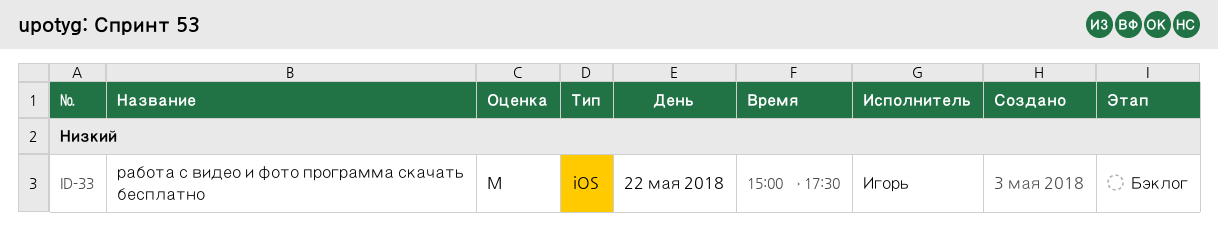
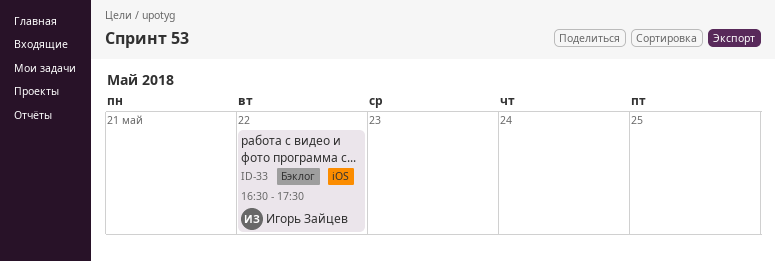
ID-33, begins: 15:00 -> 16:30

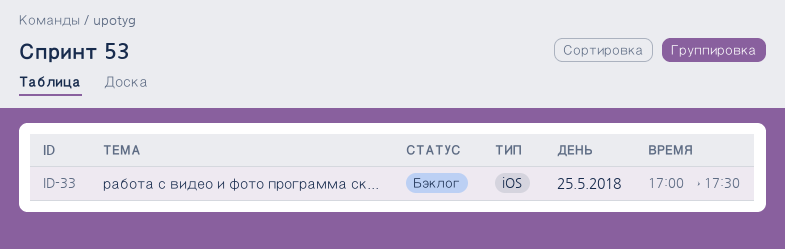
ID-33, day: May 22 -> May 25
ID-33, begins: 16:30 -> 17:00

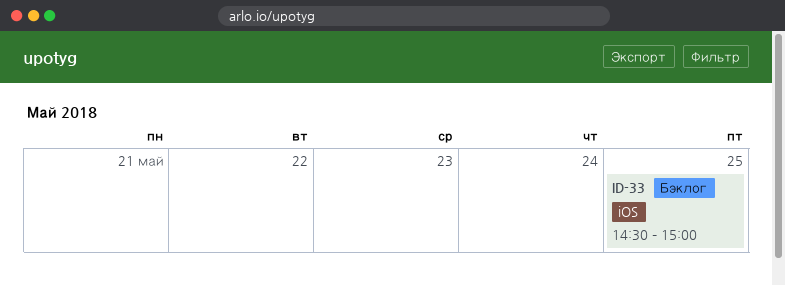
ID-33, begins: 17:00 -> 14:30
ID-33, ends: 17:30 -> 15:00

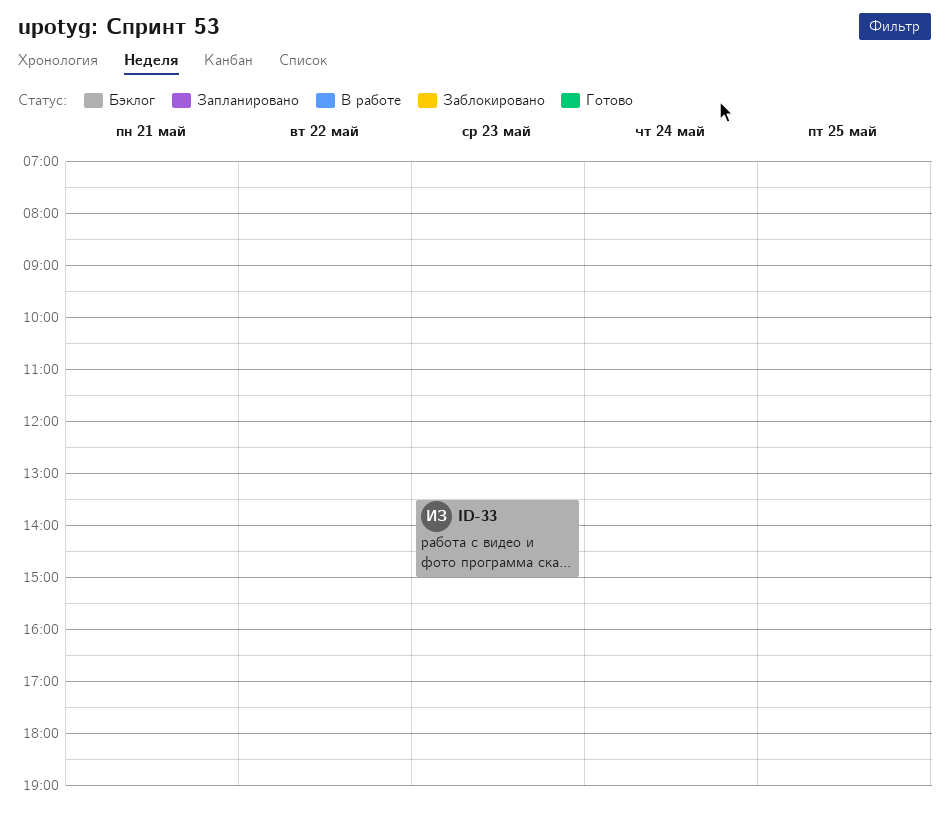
ID-33, day: May 25 -> May 23
ID-33, begins: 14:30 -> 13:30

